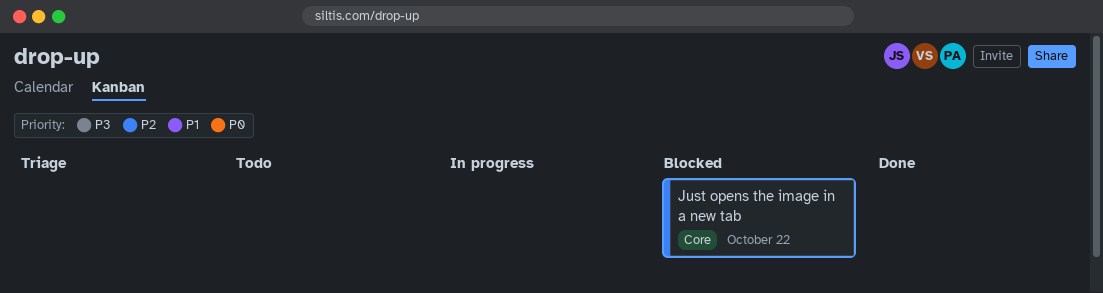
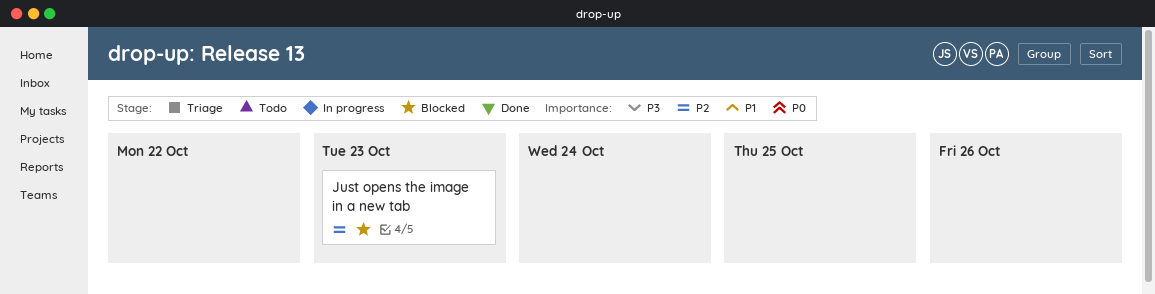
Just opens the image in a new tab, due: Oct 22 -> Oct 23

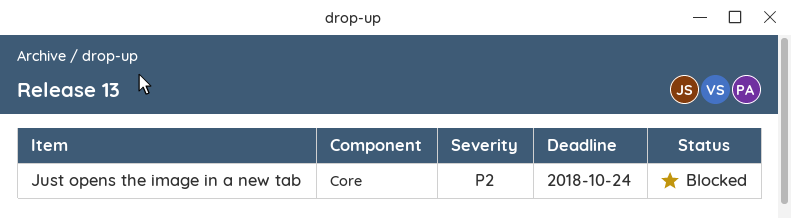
Just opens the image in a new tab, due: Oct 23 -> Oct 24

